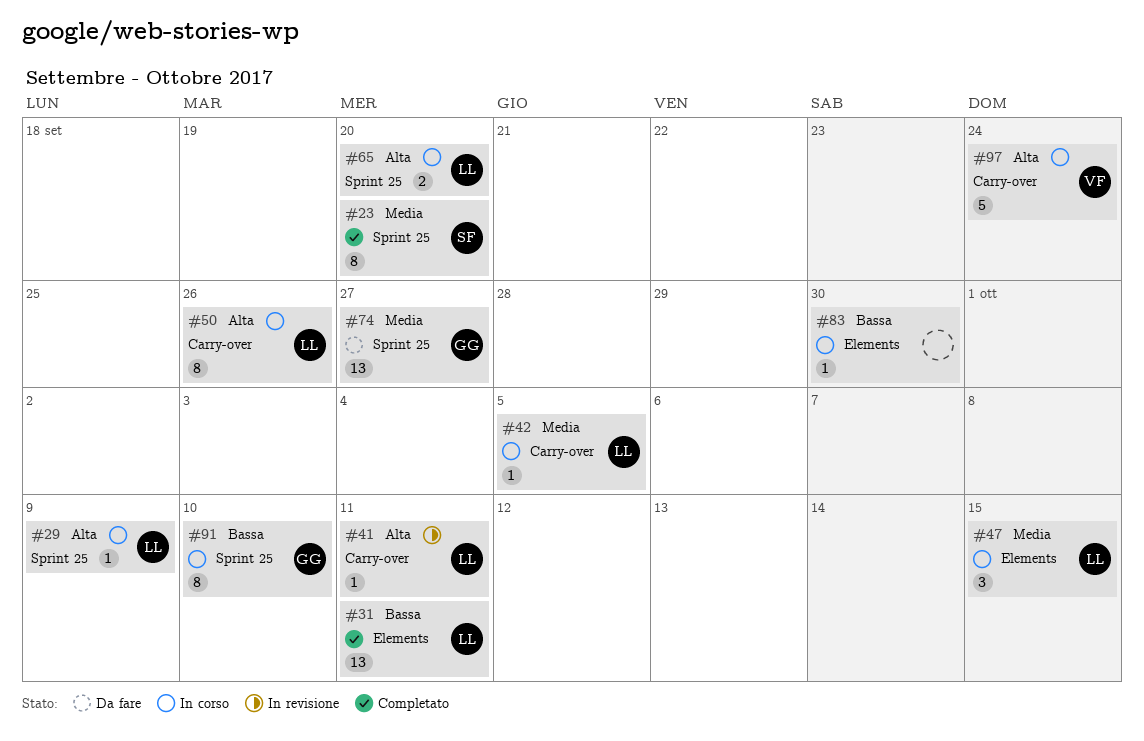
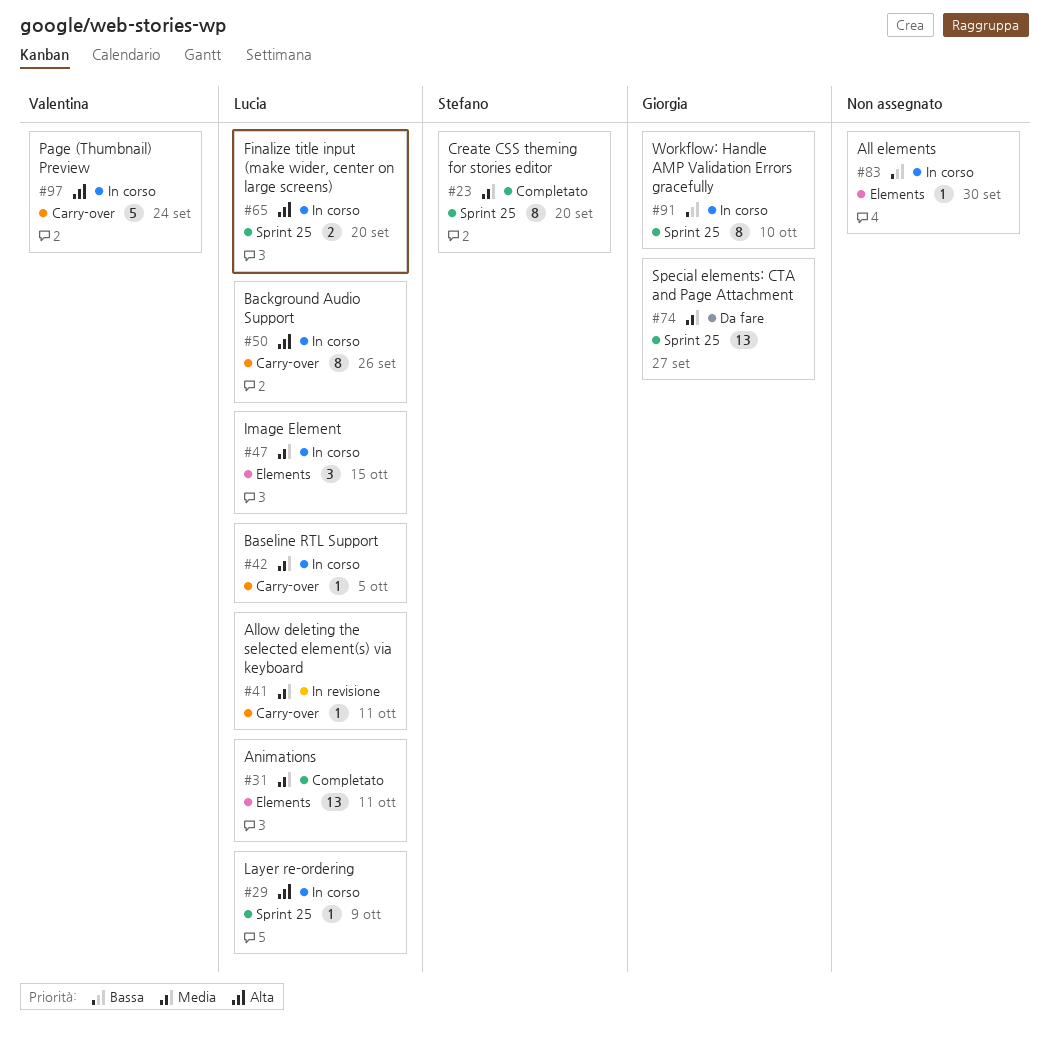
#31, priority: Bassa -> Media
#41, priority: Alta -> Media

